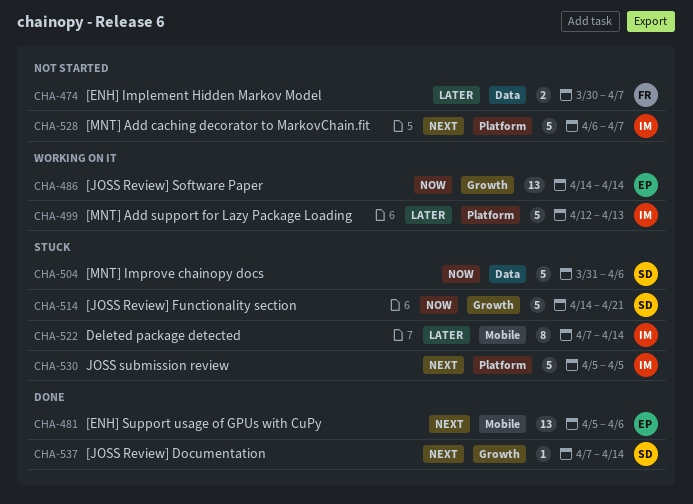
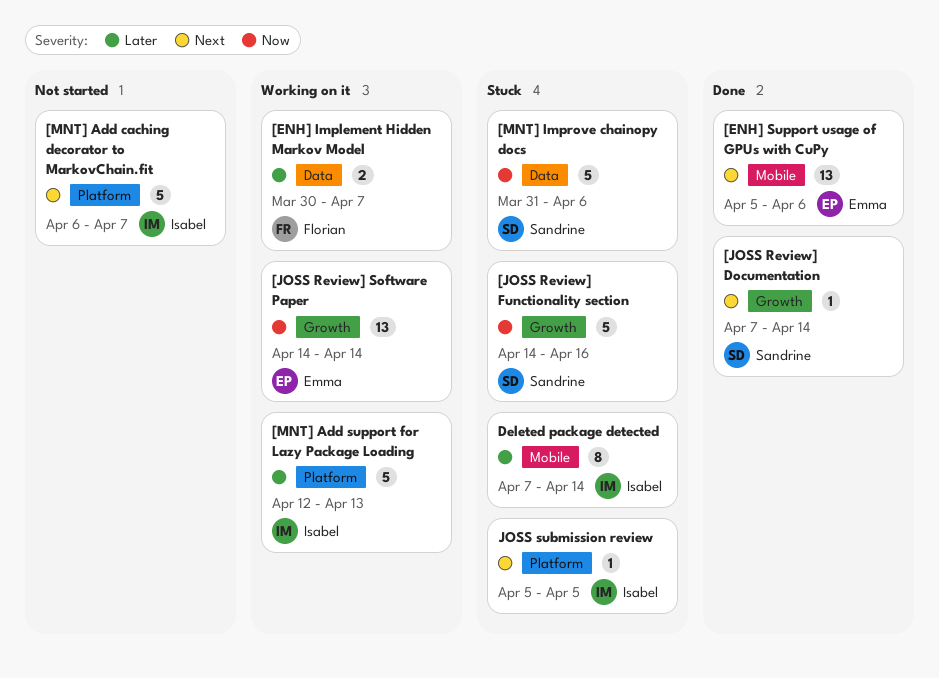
[ENH] Implement Hidden Markov Model, status: Not started -> Working on it
[JOSS Review] Functionality section, due: Apr 21 -> Apr 16
JOSS submission review, estimate: 5 -> 1

